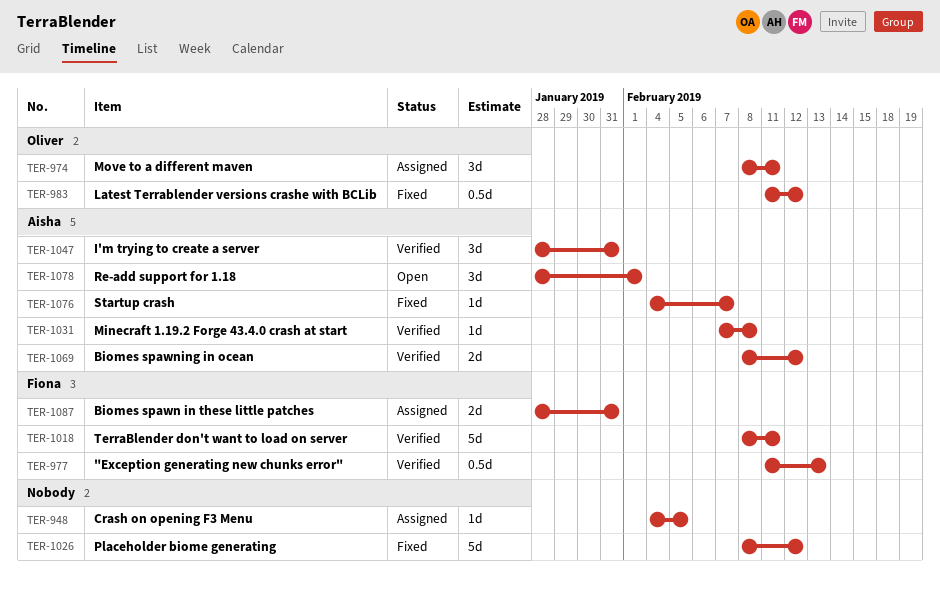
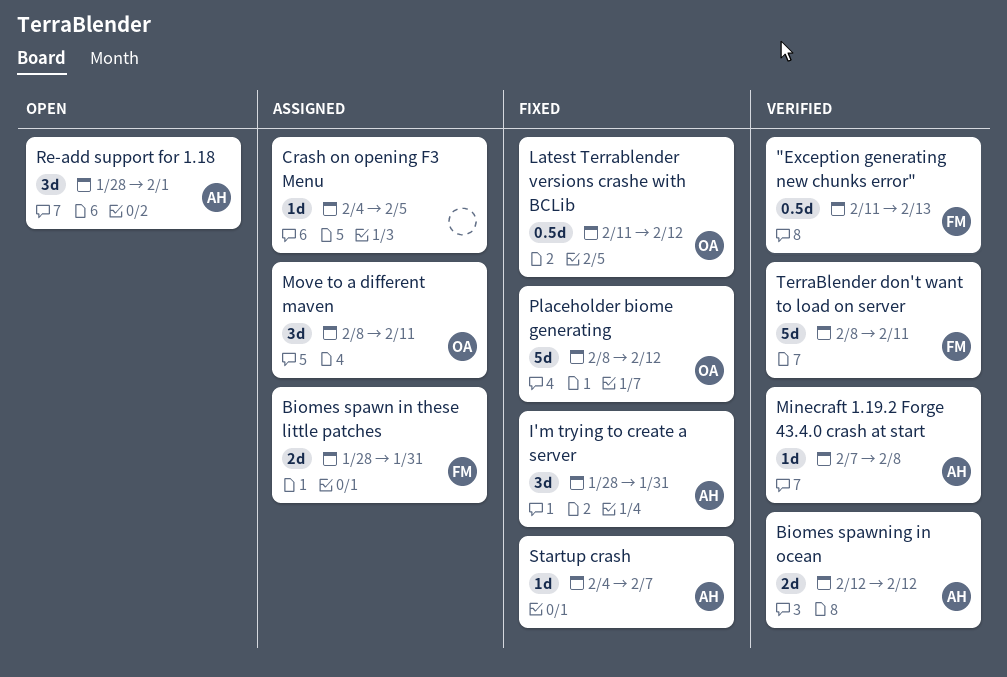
Biomes spawning in ocean, start: Feb 8 -> Feb 12
I'm trying to create a server, status: Verified -> Fixed
Placeholder biome generating, owner: none -> Oliver

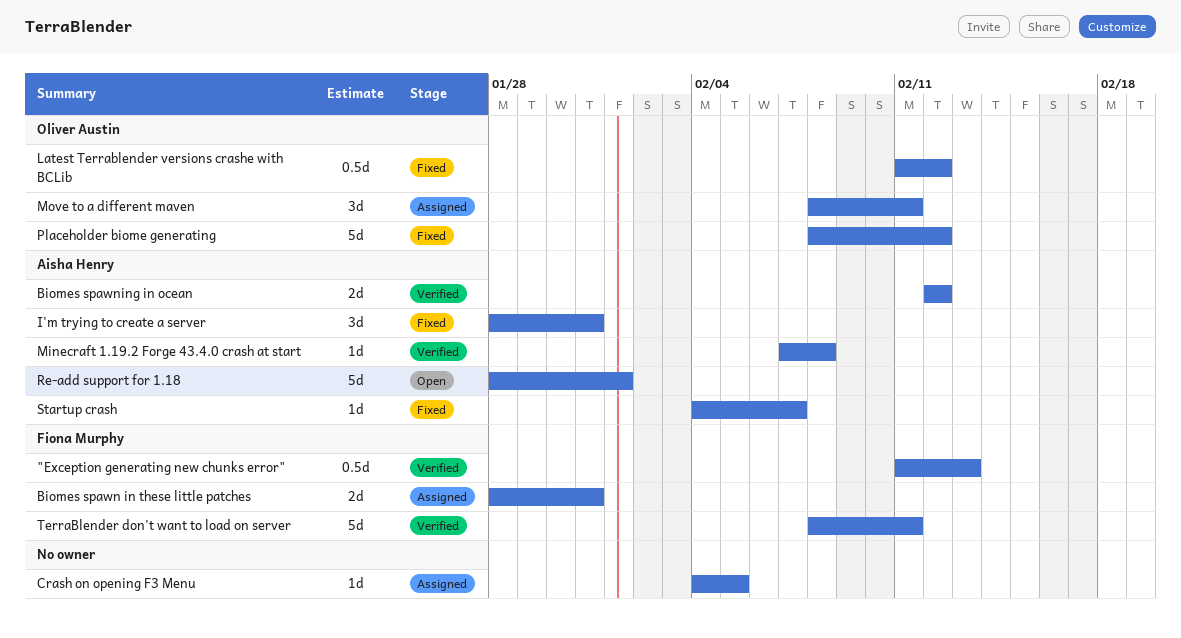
Re-add support for 1.18, estimate: 3d -> 5d

